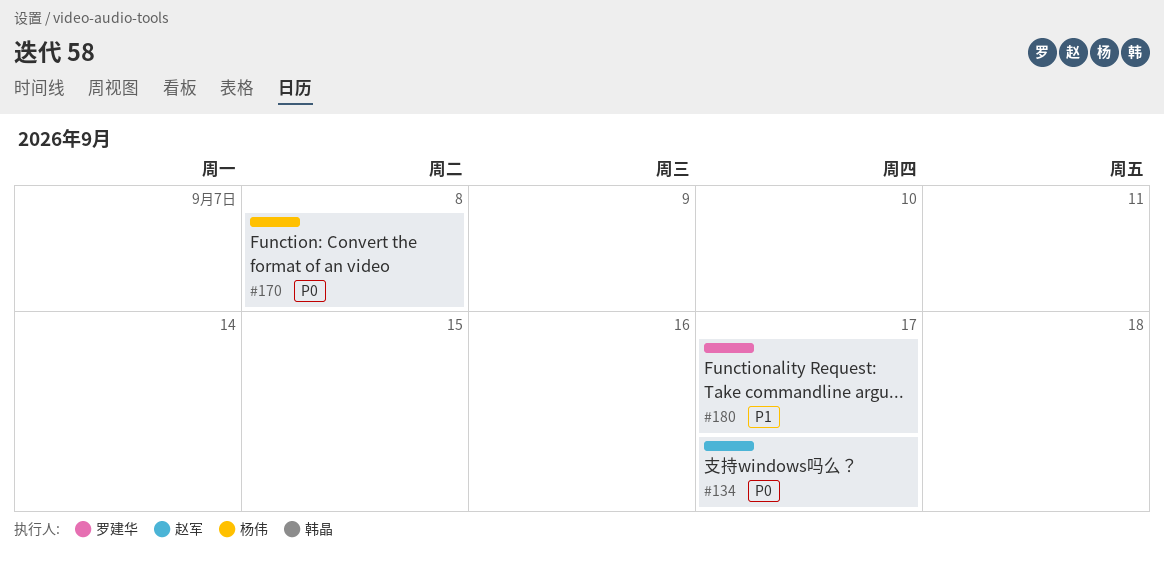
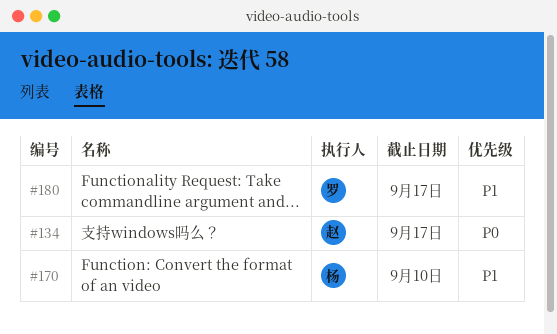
#170, priority: P0 -> P1
#170, due: Sep 8 -> Sep 10

